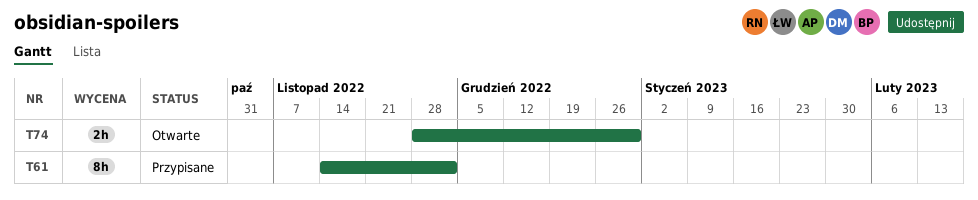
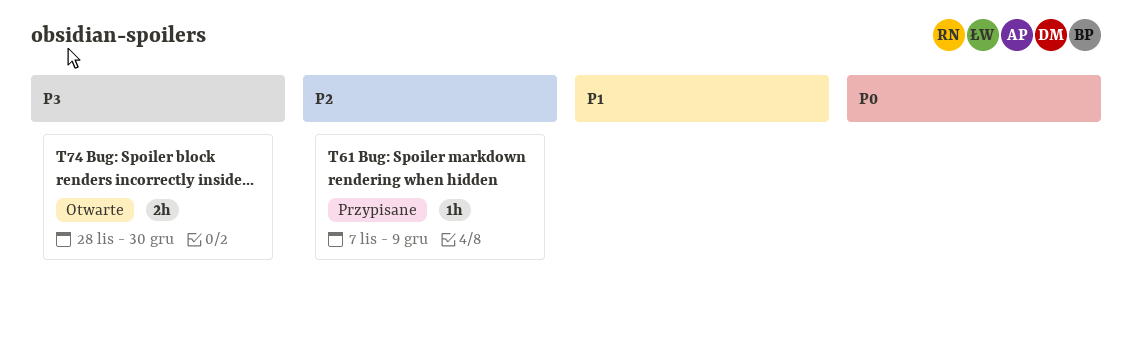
T61, estimate: 8h -> 1h
T61, start: Nov 14 -> Nov 7
T61, due: Dec 2 -> Dec 9

